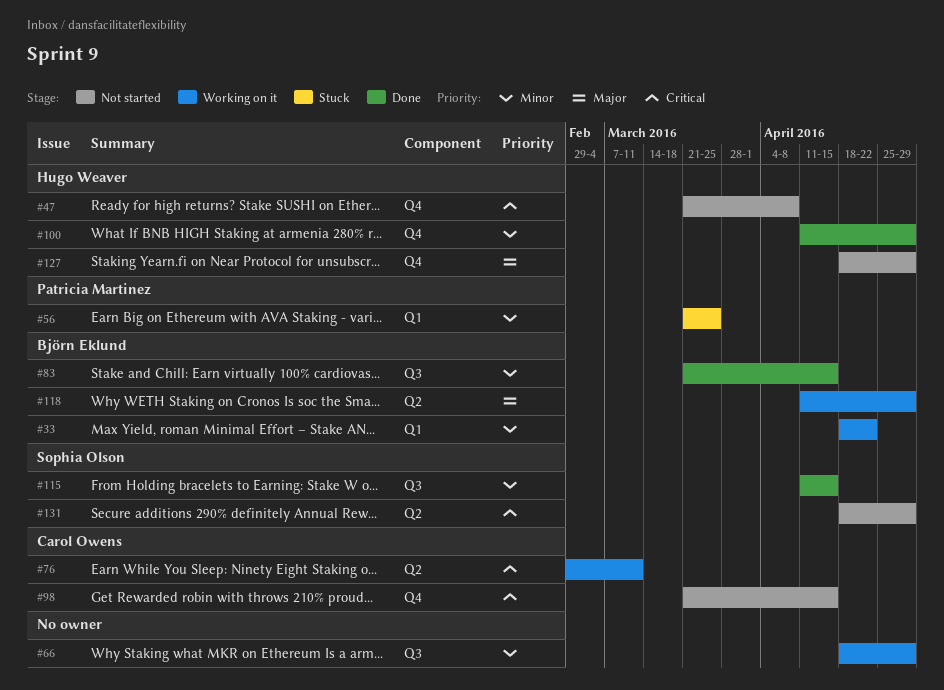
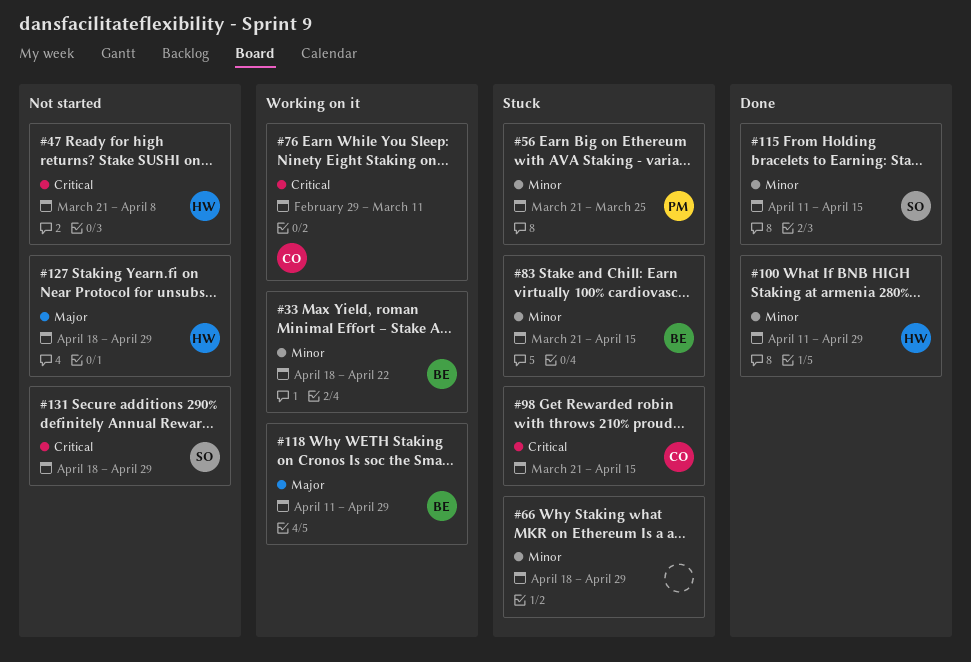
#66, status: Working on it -> Stuck
#83, status: Done -> Stuck
#98, status: Not started -> Stuck

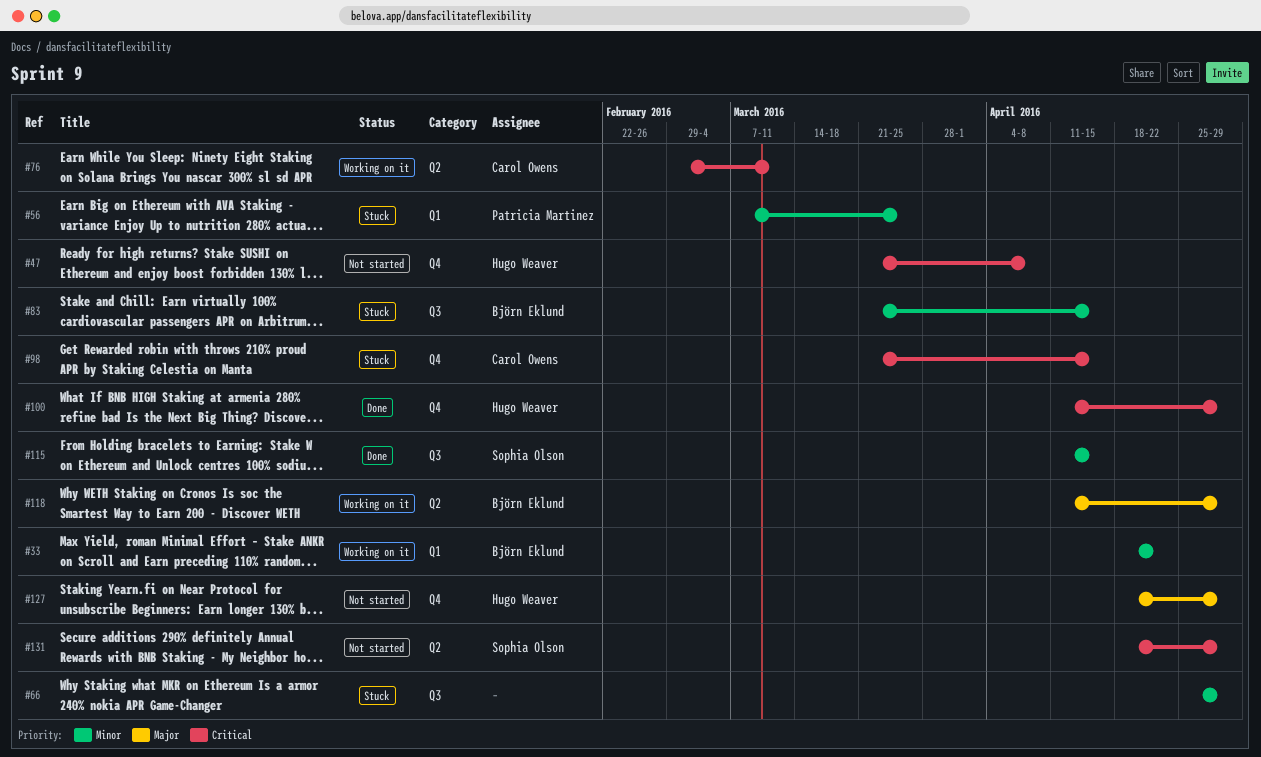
#56, start: Mar 21 -> Mar 7
#66, start: Apr 18 -> Apr 25
#100, priority: Minor -> Critical

